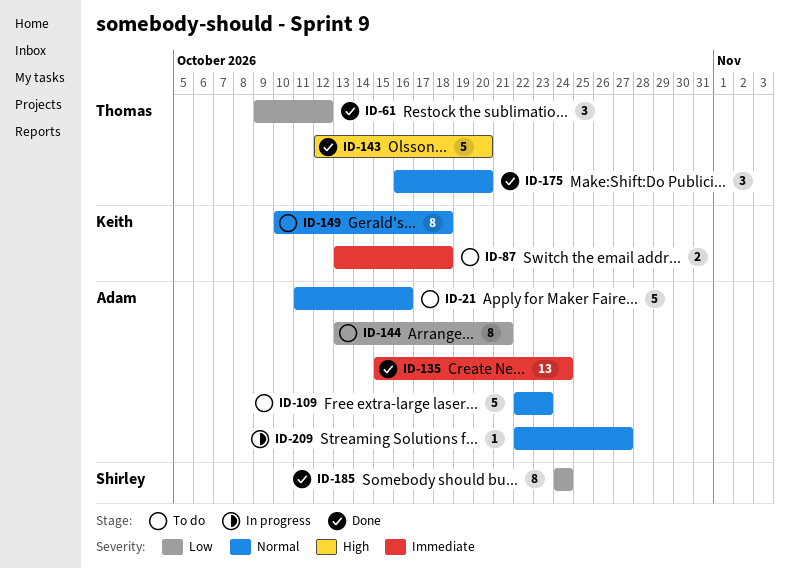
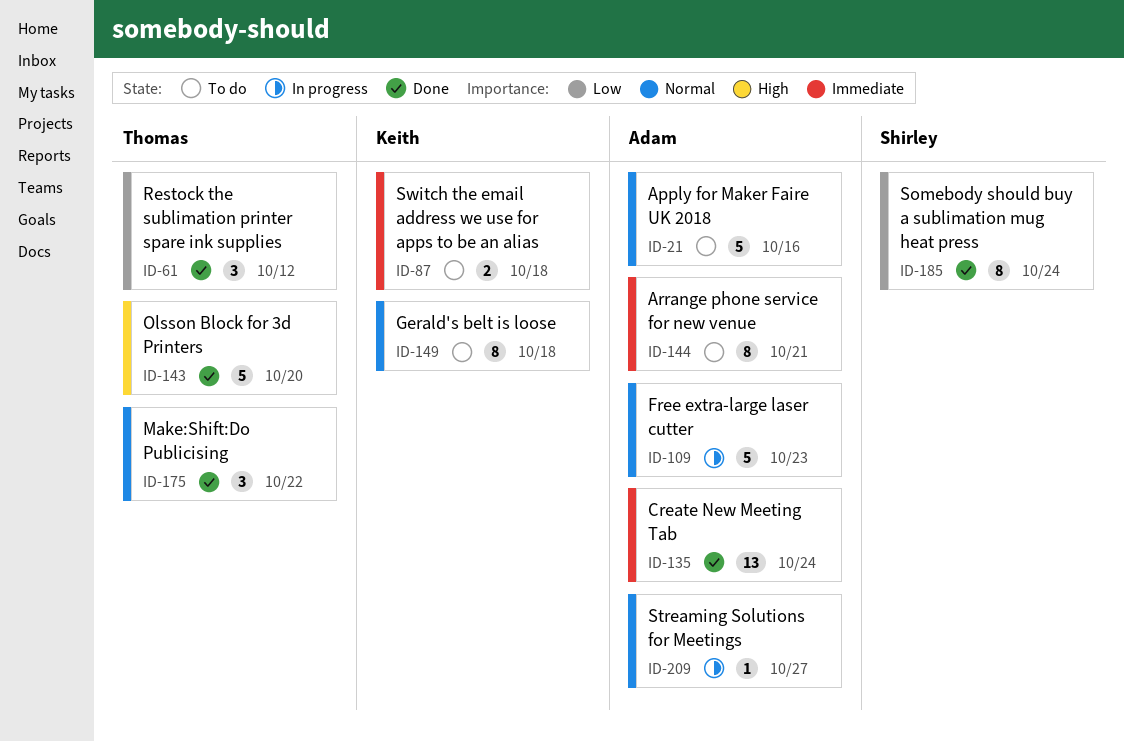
ID-109, status: To do -> In progress
ID-144, priority: Low -> Immediate
ID-175, due: Oct 20 -> Oct 22

